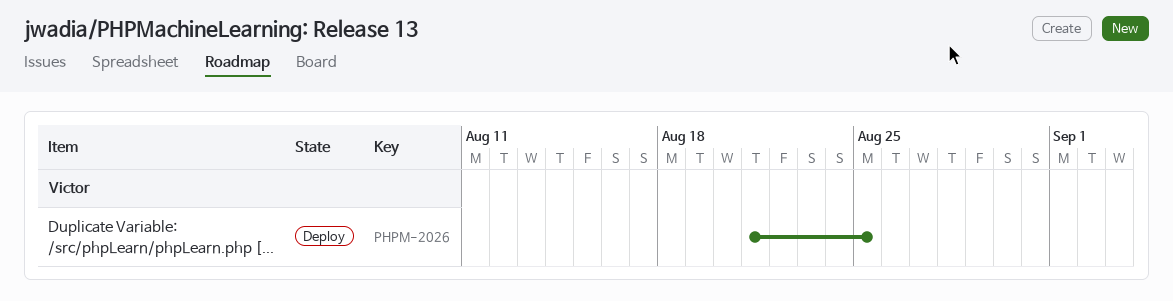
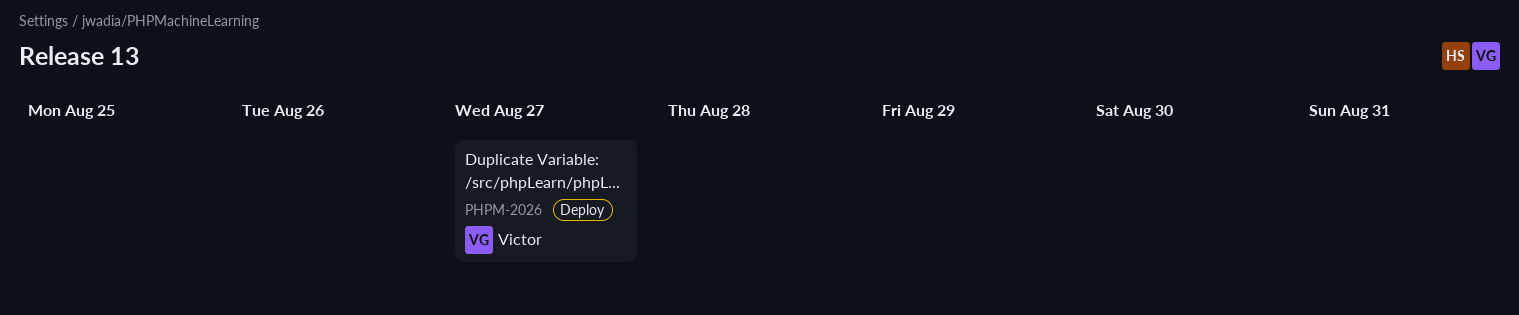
PHPM-2026, due: Aug 25 -> Aug 27

